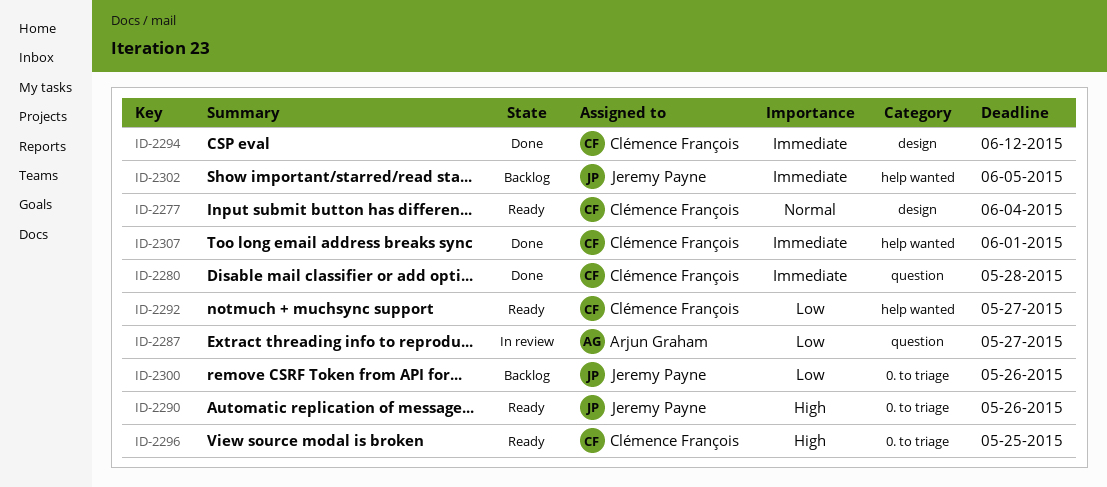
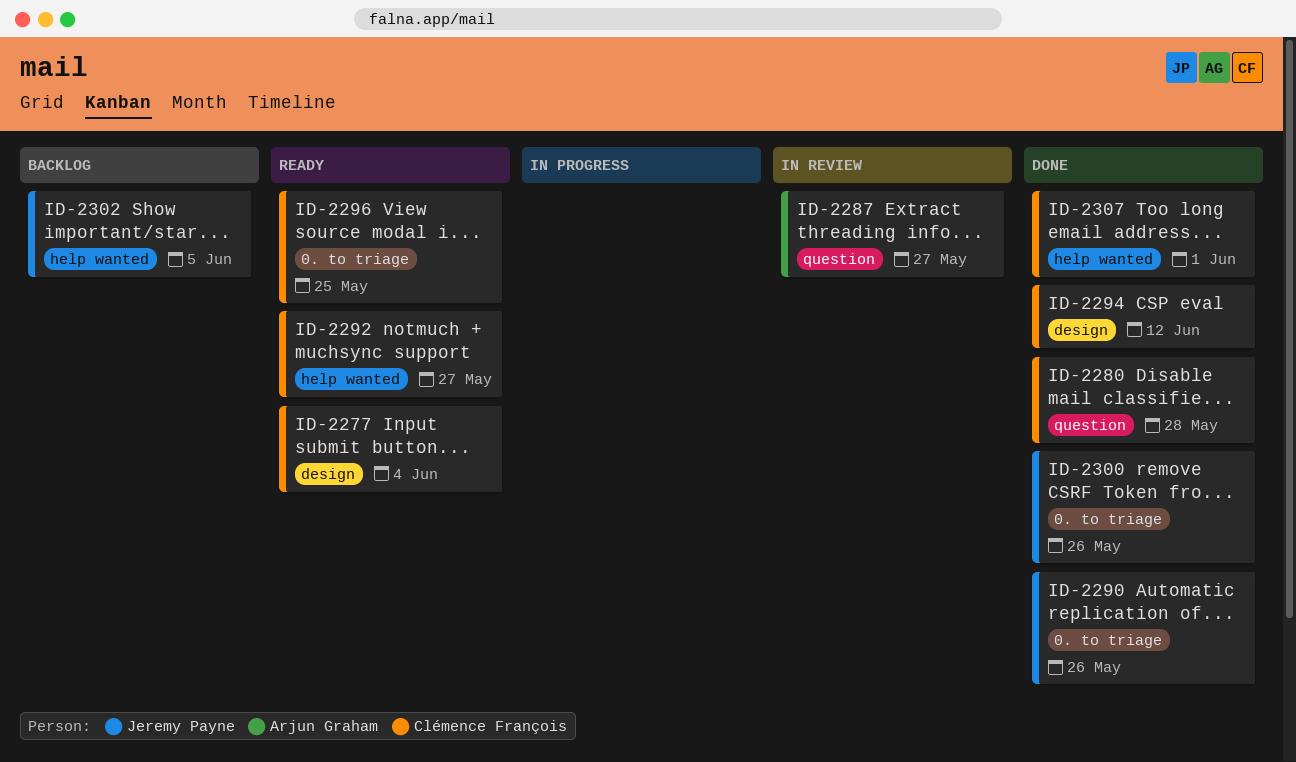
ID-2290, status: Ready -> Done
ID-2300, status: Backlog -> Done

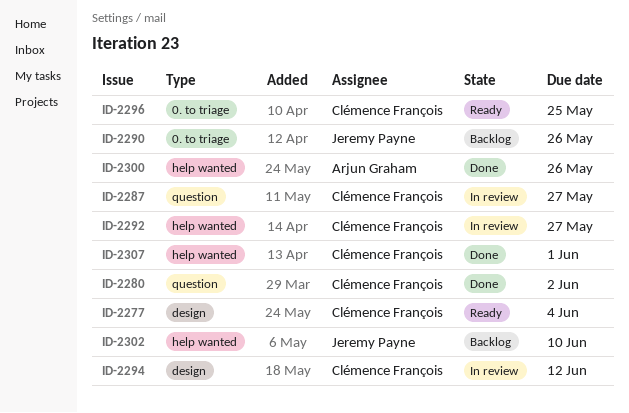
ID-2280, due: May 28 -> Jun 2
ID-2287, owner: Arjun Graham -> Clémence François
ID-2290, status: Done -> Backlog
ID-2292, status: Ready -> In review
ID-2294, status: Done -> In review
ID-2300, owner: Jeremy Payne -> Arjun Graham
ID-2300, label: 0. to triage -> help wanted
ID-2302, due: Jun 5 -> Jun 10

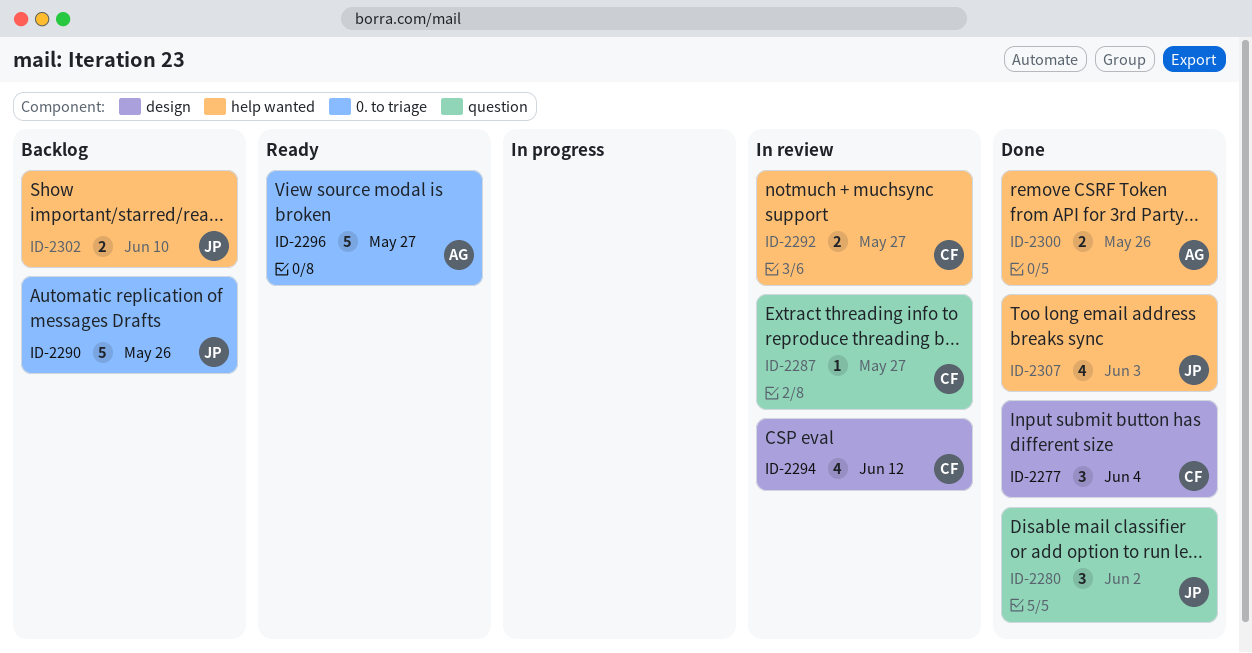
ID-2277, status: Ready -> Done
ID-2280, owner: Clémence François -> Jeremy Payne
ID-2296, owner: Clémence François -> Arjun Graham
ID-2296, due: May 25 -> May 27
ID-2307, owner: Clémence François -> Jeremy Payne
ID-2307, due: Jun 1 -> Jun 3

